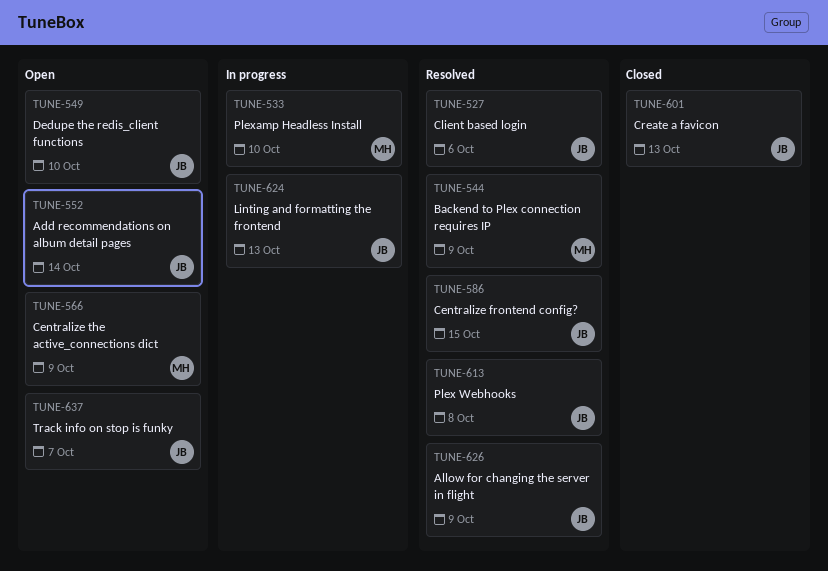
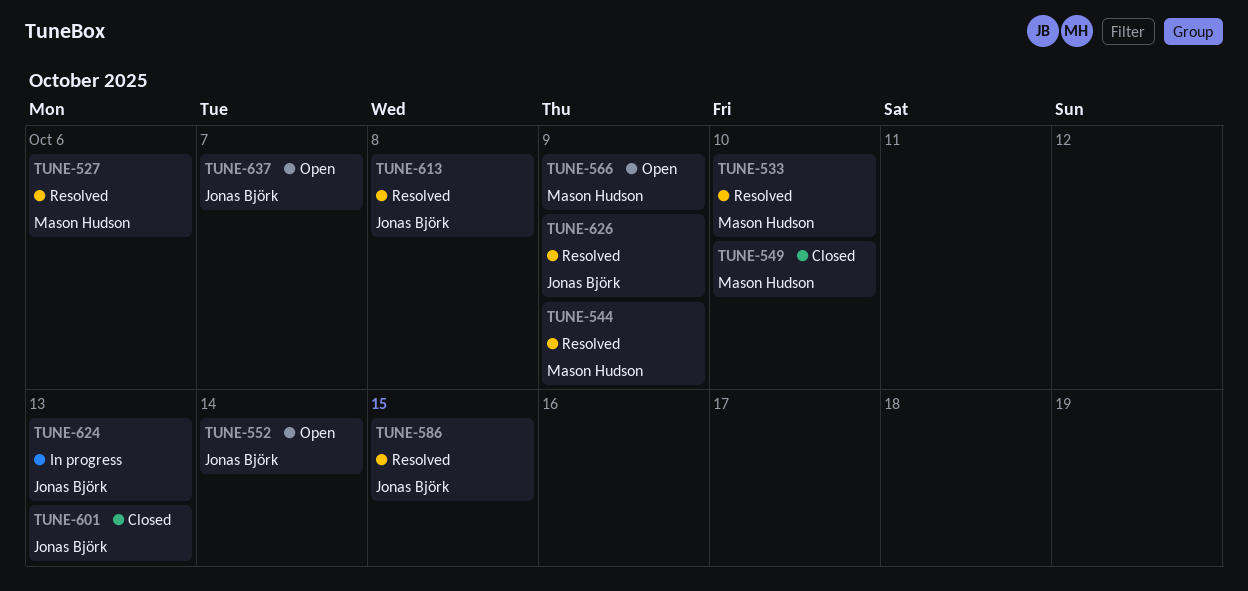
TUNE-527, owner: Jonas Björk -> Mason Hudson
TUNE-533, status: In progress -> Resolved
TUNE-549, status: Open -> Closed
TUNE-549, owner: Jonas Björk -> Mason Hudson

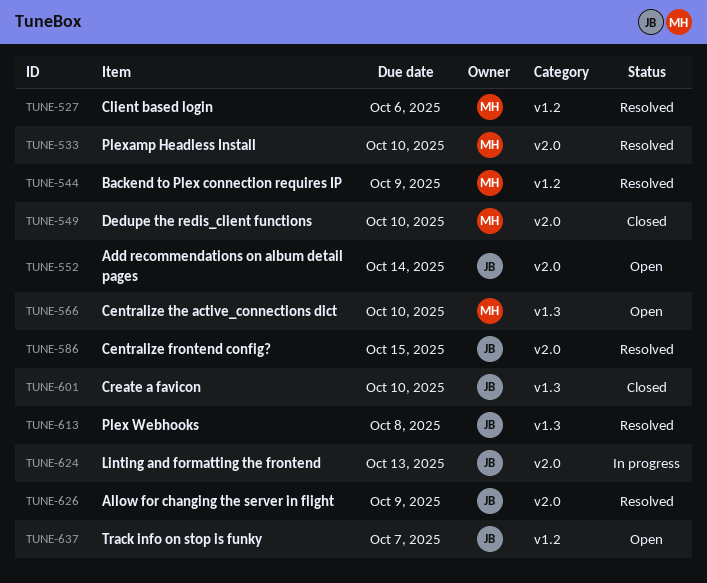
TUNE-566, due: Oct 9 -> Oct 10
TUNE-601, due: Oct 13 -> Oct 10

